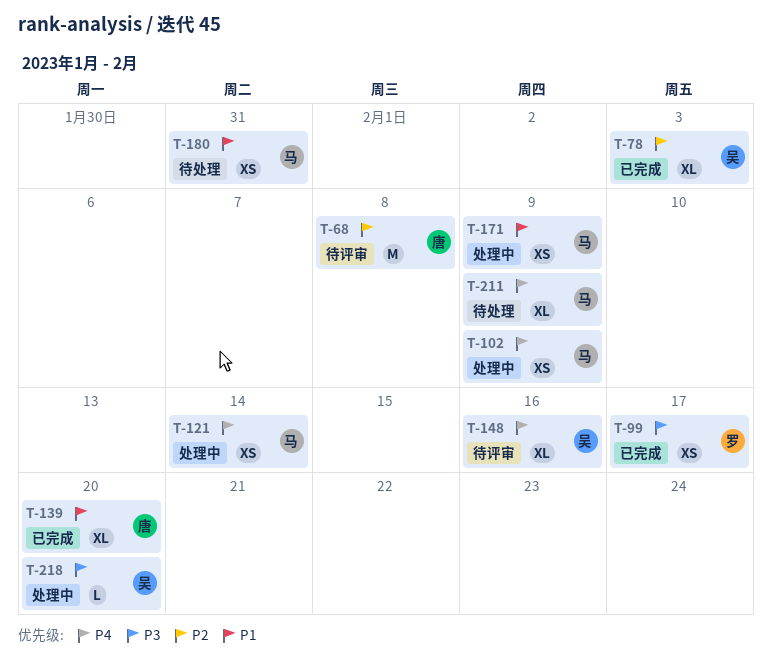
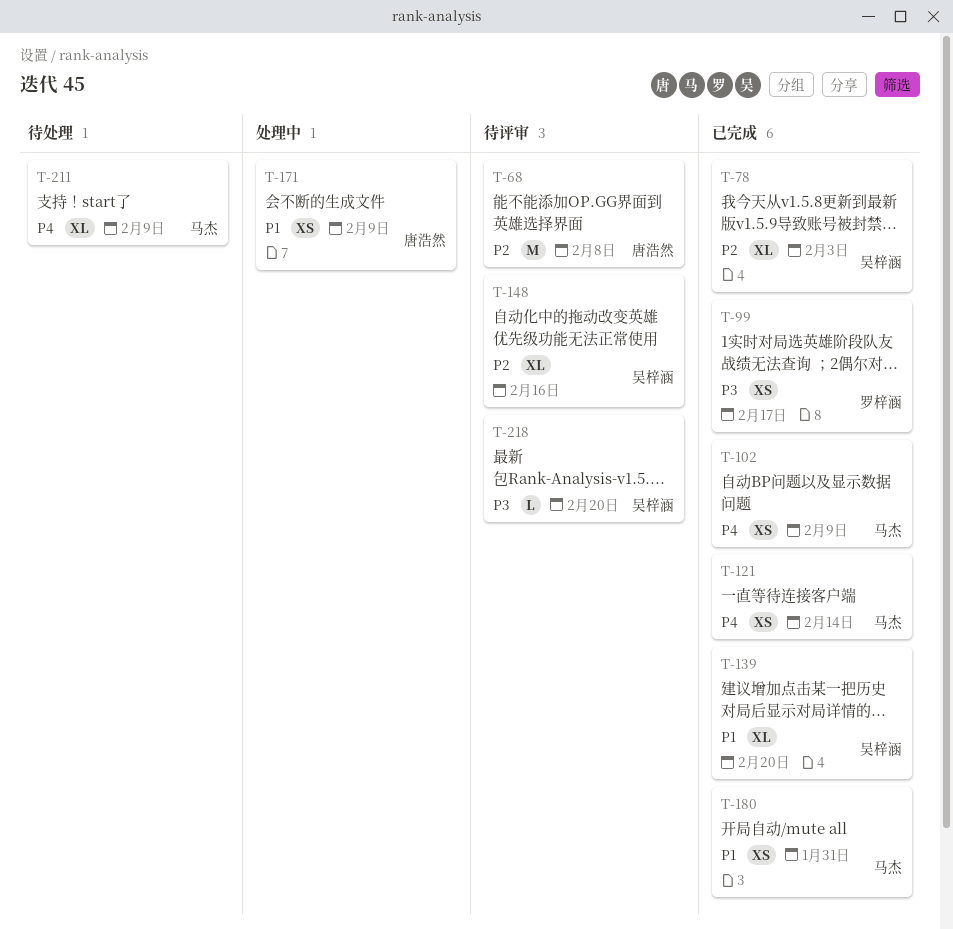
T-102, status: 处理中 -> 已完成
T-121, status: 处理中 -> 已完成
T-139, owner: 唐浩然 -> 吴梓涵
T-148, priority: P4 -> P2
T-171, owner: 马杰 -> 唐浩然
T-180, status: 待处理 -> 已完成
T-218, status: 处理中 -> 待评审

